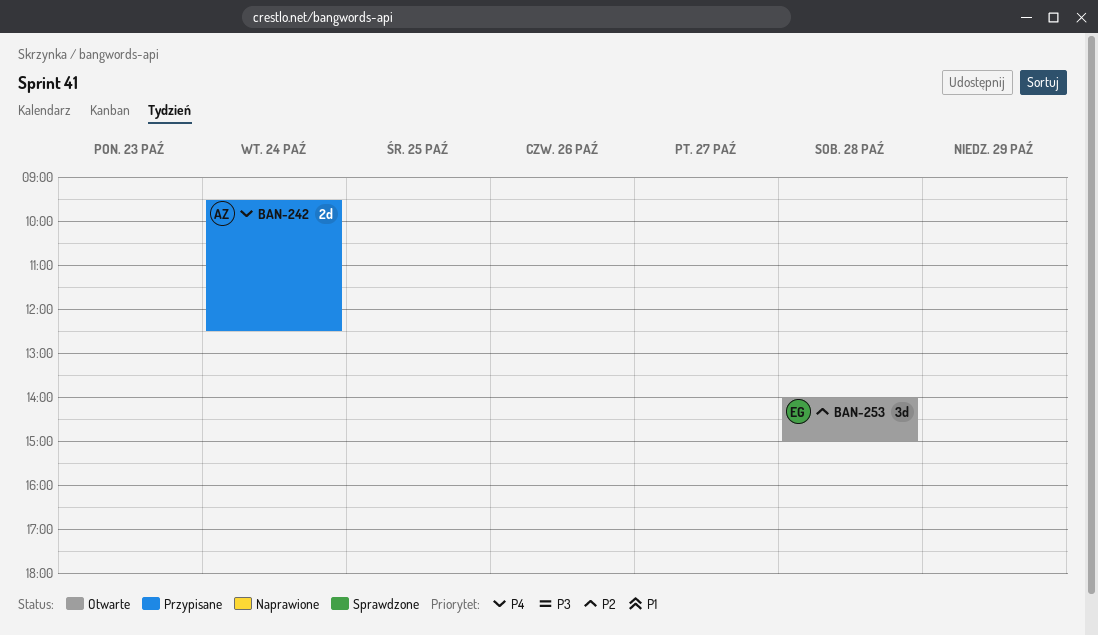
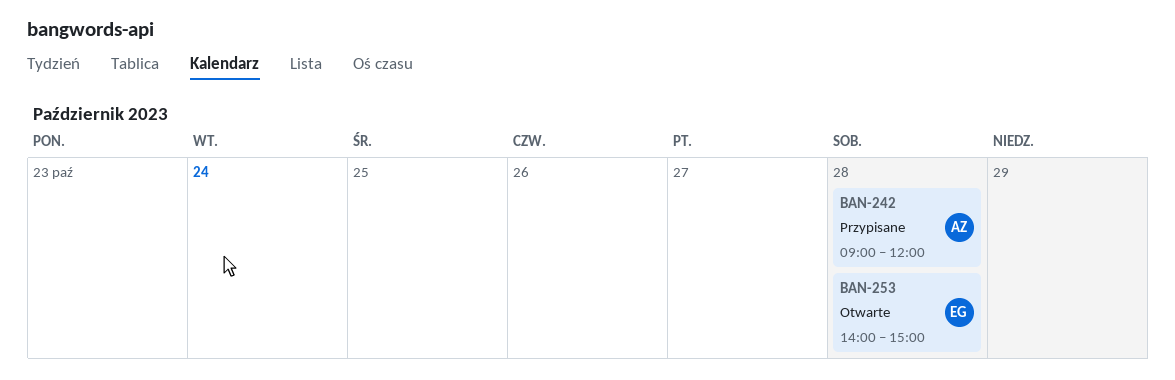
BAN-242, day: Oct 24 -> Oct 28
BAN-242, begins: 09:30 -> 09:00
BAN-242, ends: 12:30 -> 12:00

